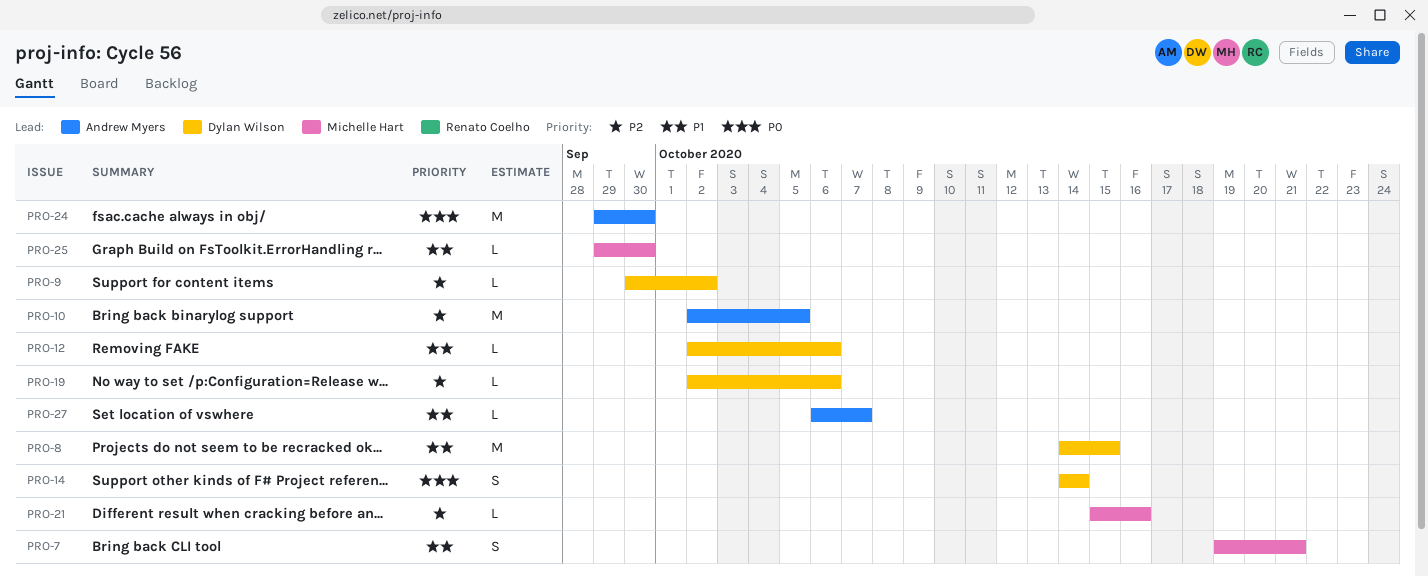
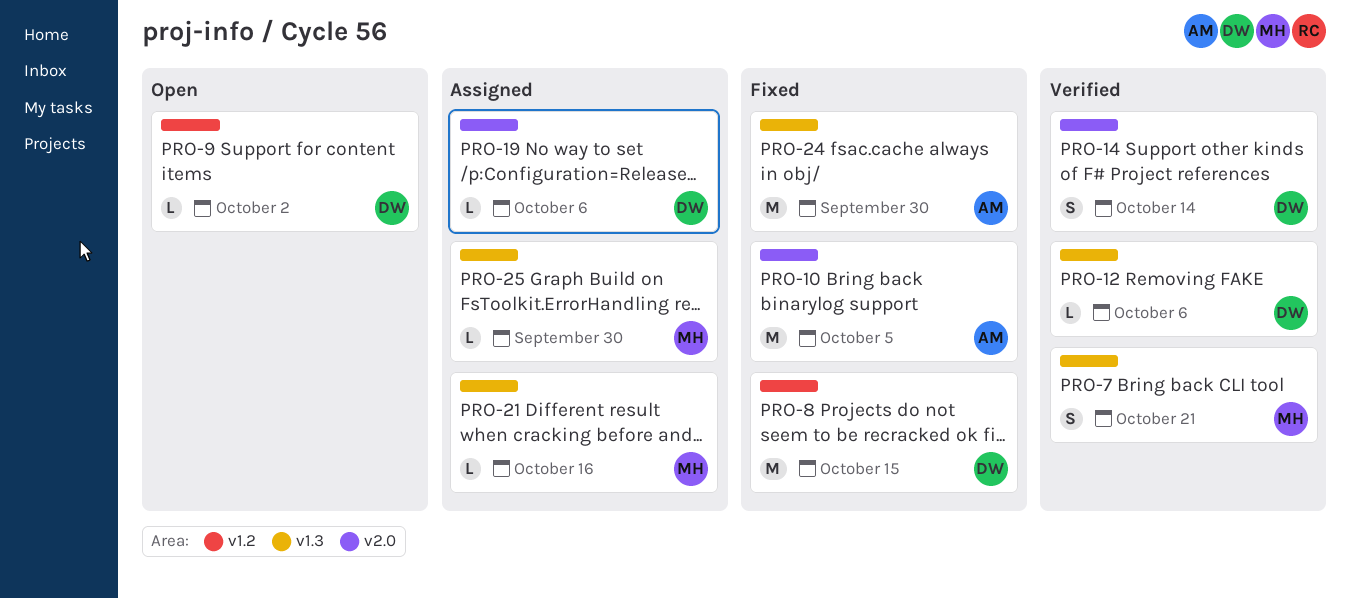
PRO-27: present -> none

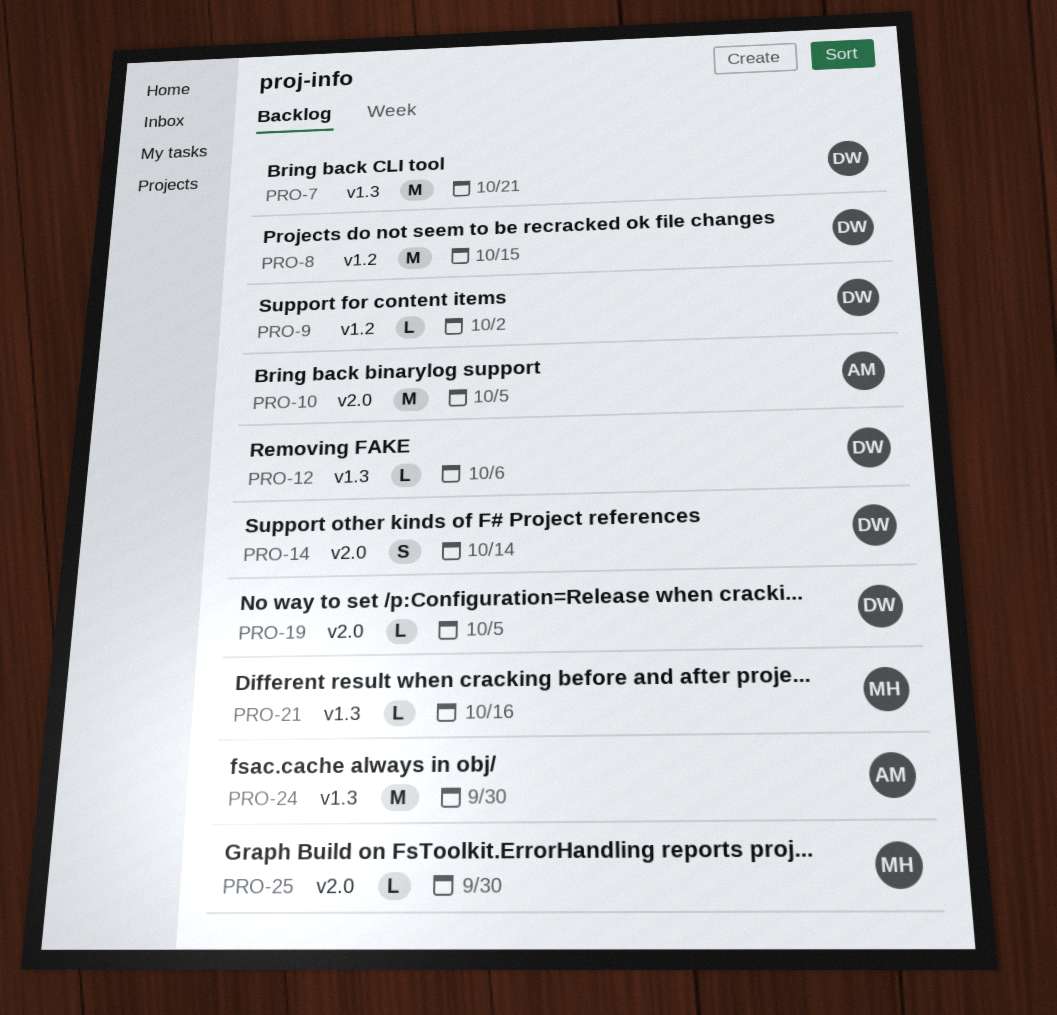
PRO-7, owner: MH -> DW
PRO-7, estimate: S -> M
PRO-19, due: Oct 6 -> Oct 5
PRO-25, label: v1.3 -> v2.0

